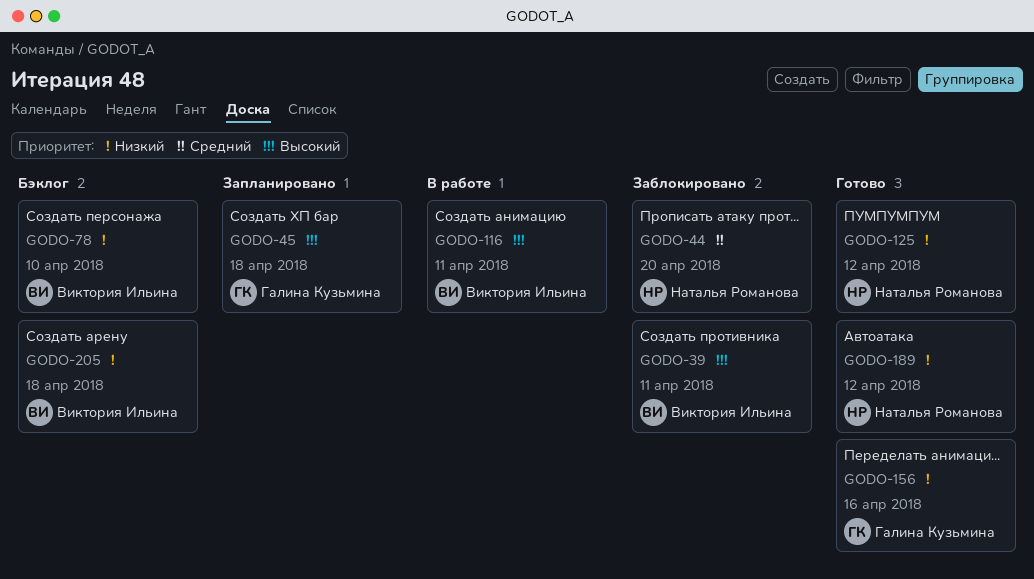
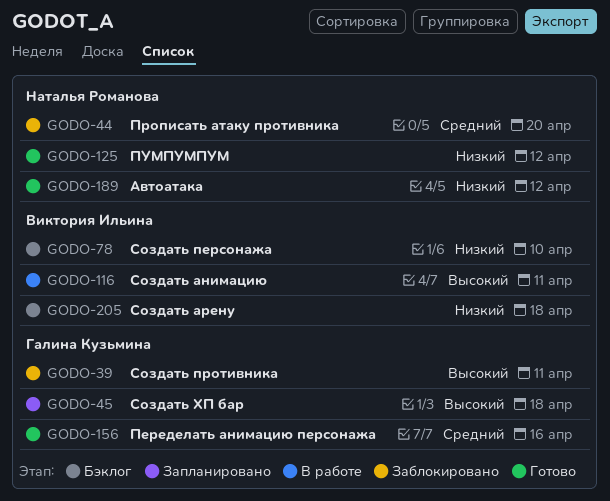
GODO-39, owner: Виктория Ильина -> Галина Кузьмина
GODO-156, priority: Низкий -> Средний

